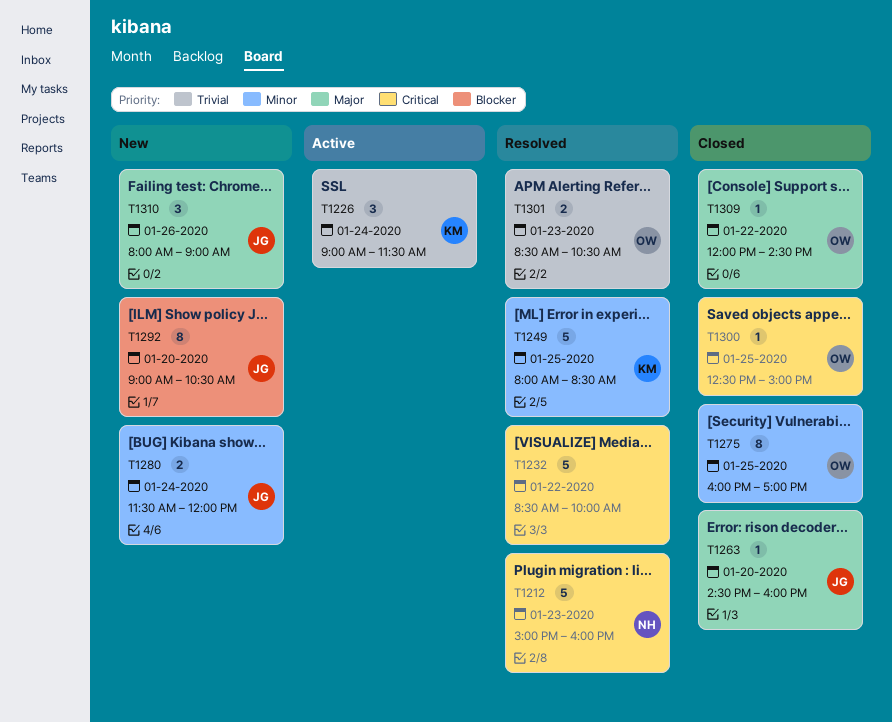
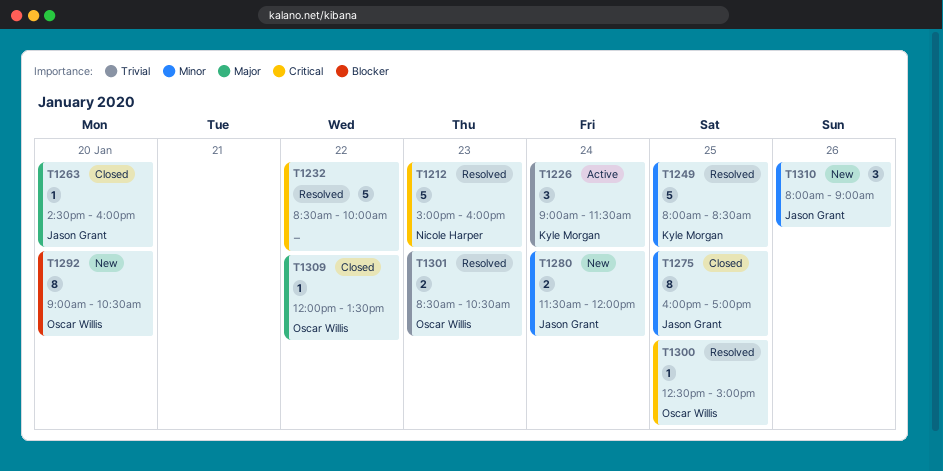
T1275, owner: Oscar Willis -> Jason Grant
T1292, owner: Jason Grant -> Oscar Willis
T1300, status: Closed -> Resolved
T1309, ends: 14:30 -> 13:30
T1310, priority: Major -> Minor

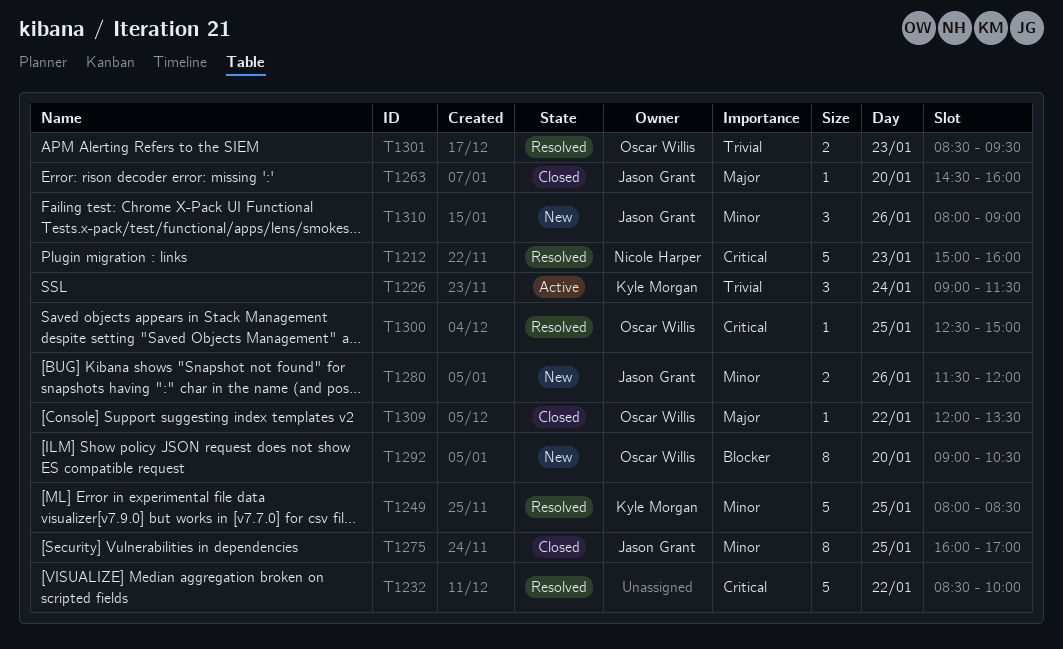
T1280, day: Jan 24 -> Jan 26
T1301, ends: 10:30 -> 09:30

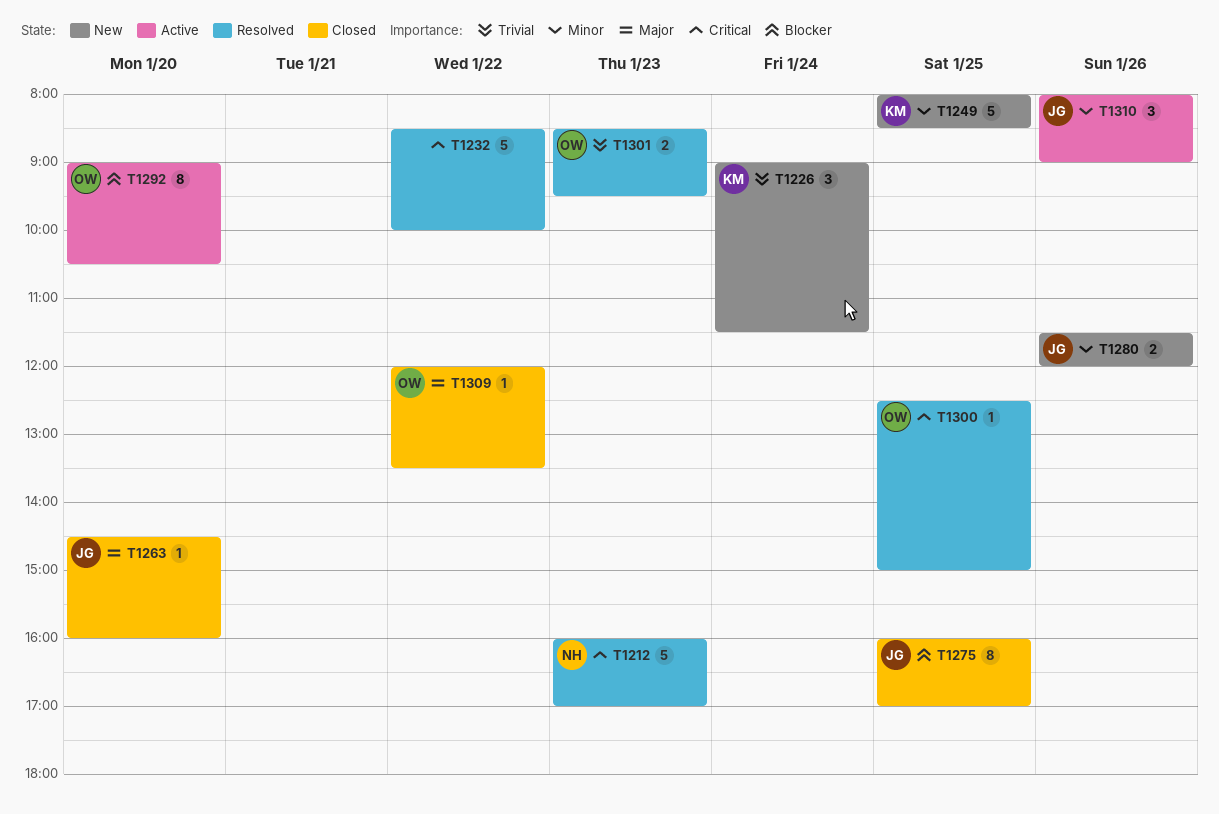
T1212, begins: 15:00 -> 16:00
T1212, ends: 16:00 -> 17:00
T1226, status: Active -> New
T1249, status: Resolved -> New
T1275, priority: Minor -> Blocker
T1292, status: New -> Active
T1310, status: New -> Active

